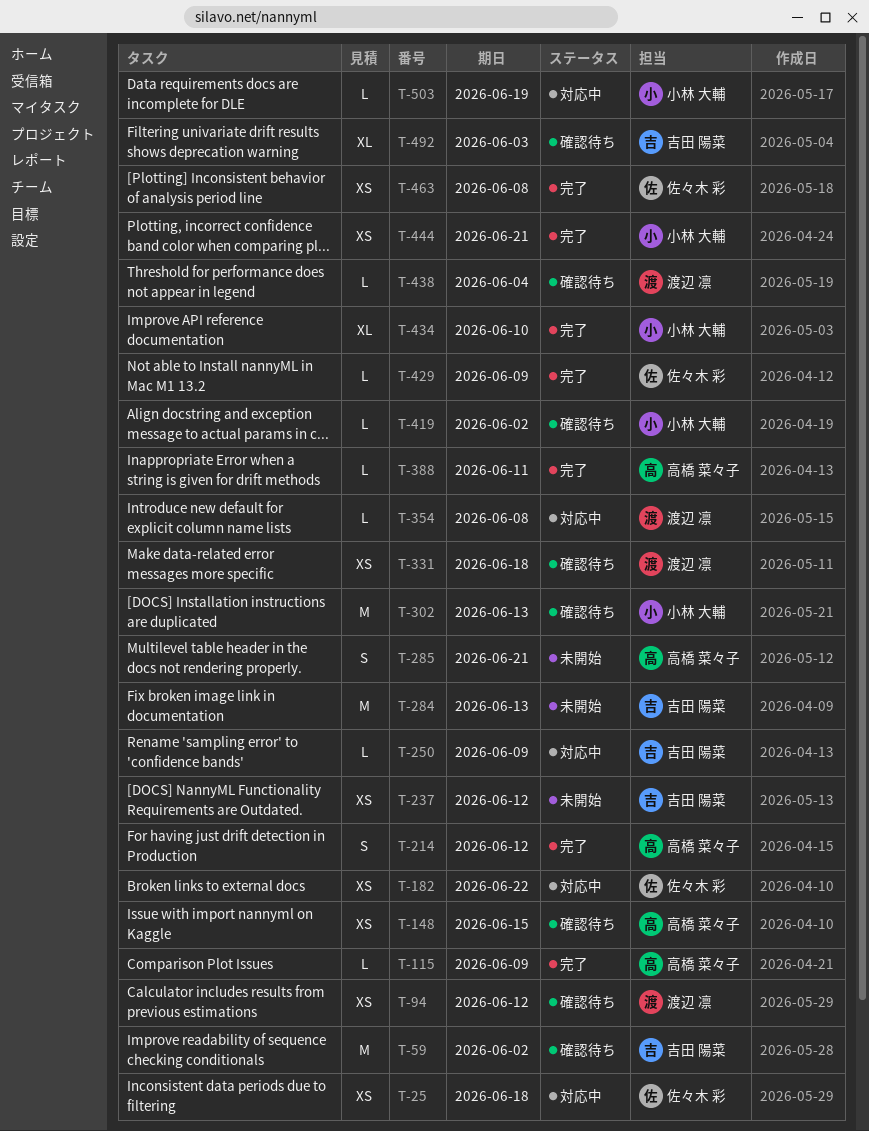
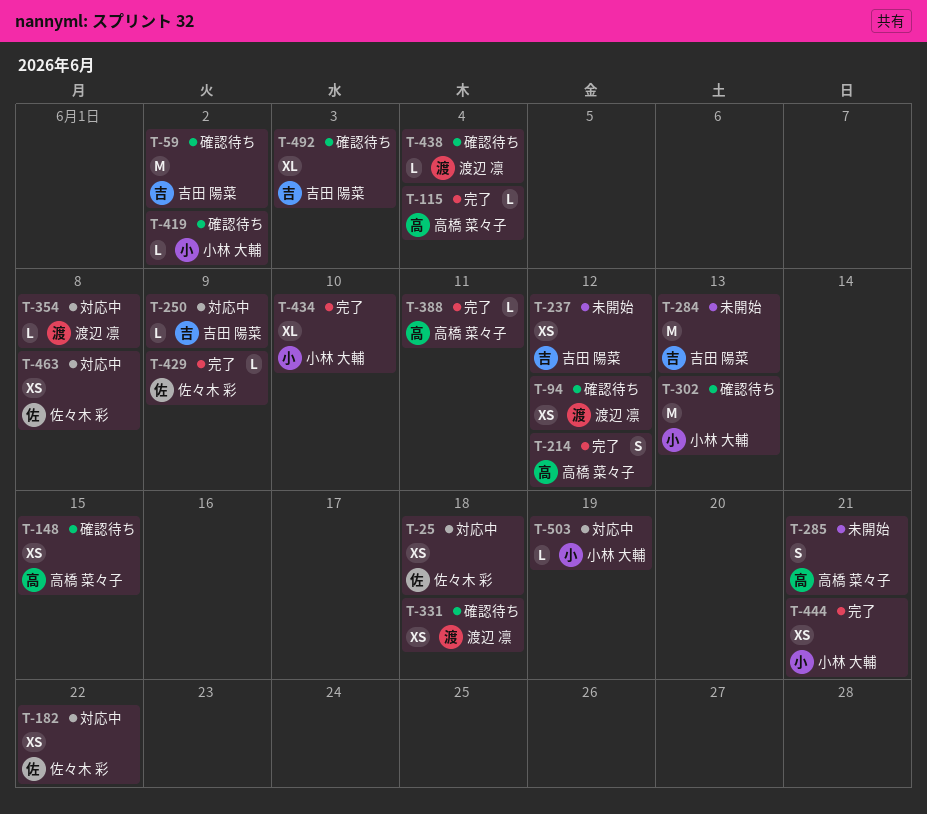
T-115, due: Jun 9 -> Jun 4
T-463, status: 完了 -> 対応中

